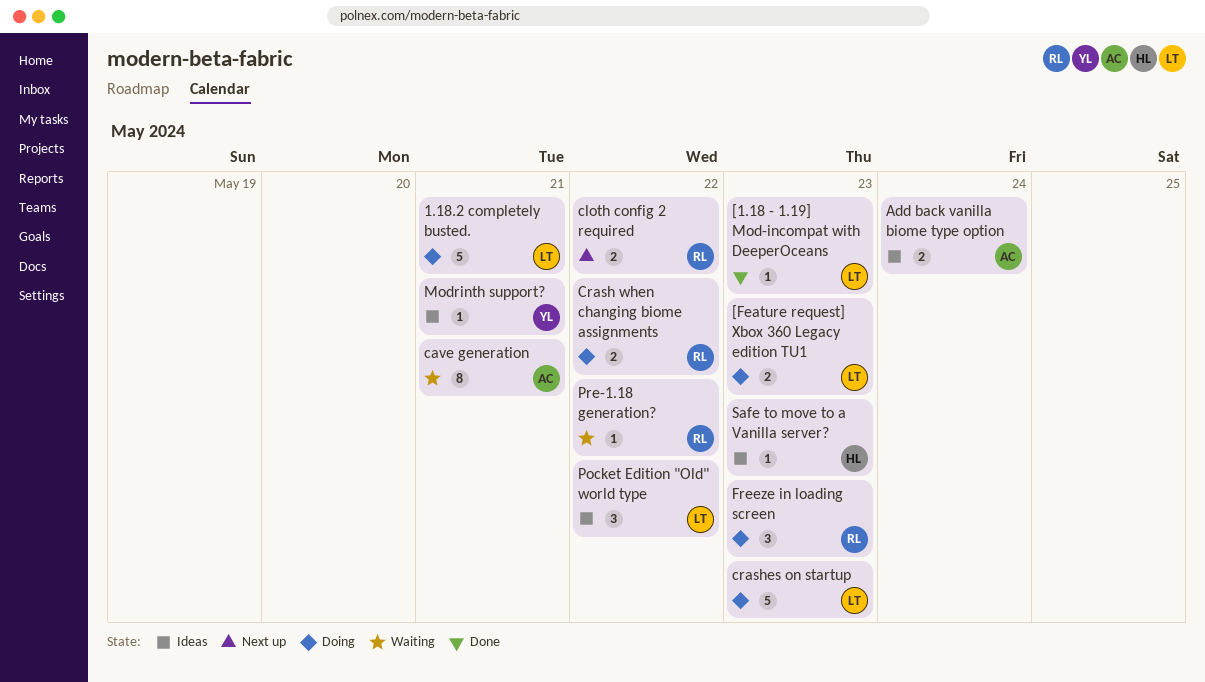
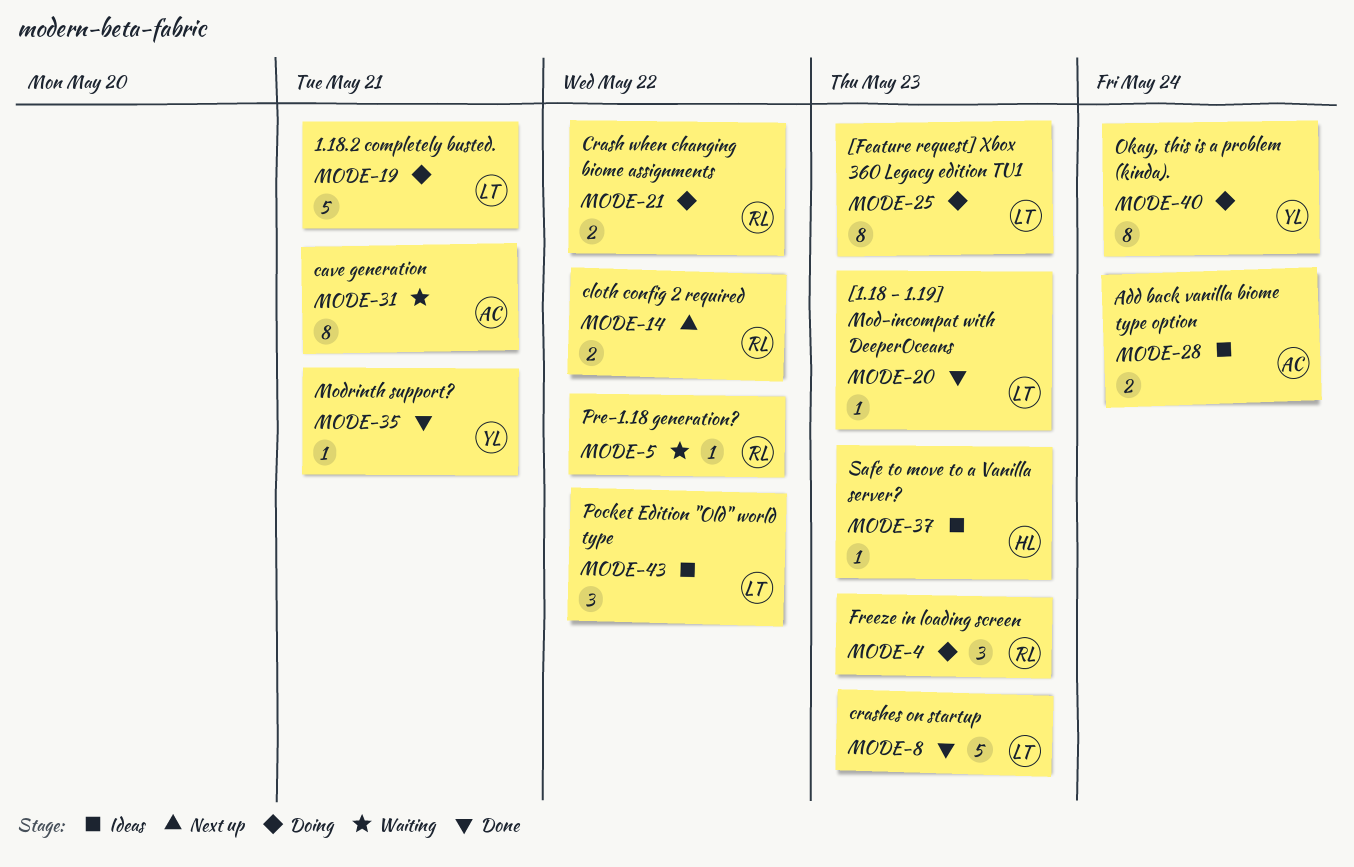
[Feature request] Xbox 360 Legacy edition TU1, estimate: 2 -> 8
crashes on startup, status: Doing -> Done
Modrinth support?, status: Ideas -> Done
Okay, this is a problem (kinda).: none -> present

